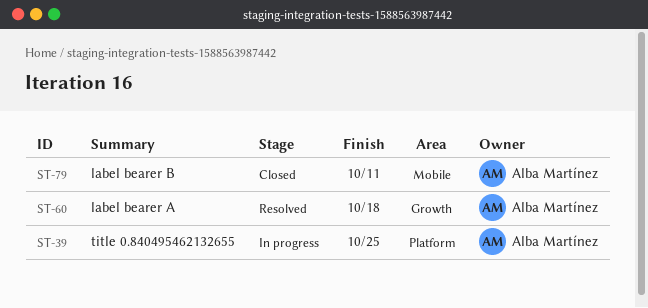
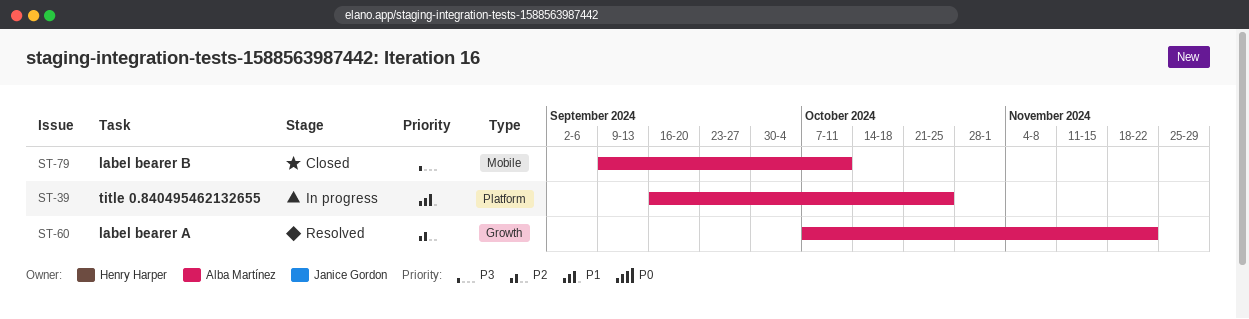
ST-60, due: Oct 18 -> Nov 22

